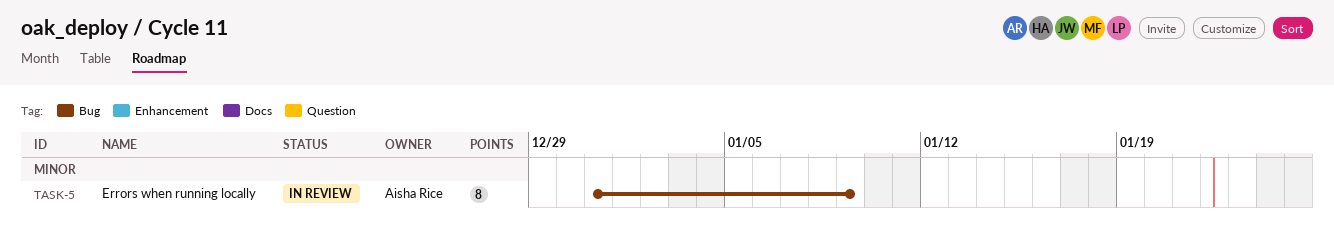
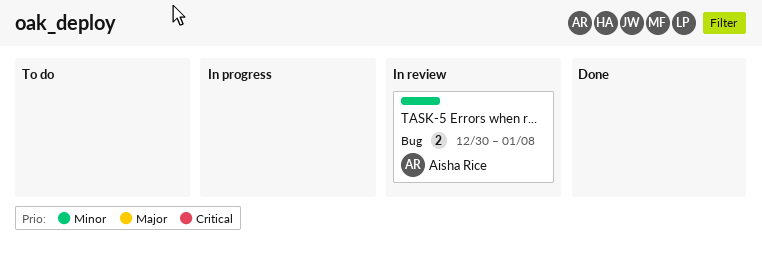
TASK-5, estimate: 8 -> 2
TASK-5, start: Dec 31 -> Dec 30
TASK-5, due: Jan 9 -> Jan 8

